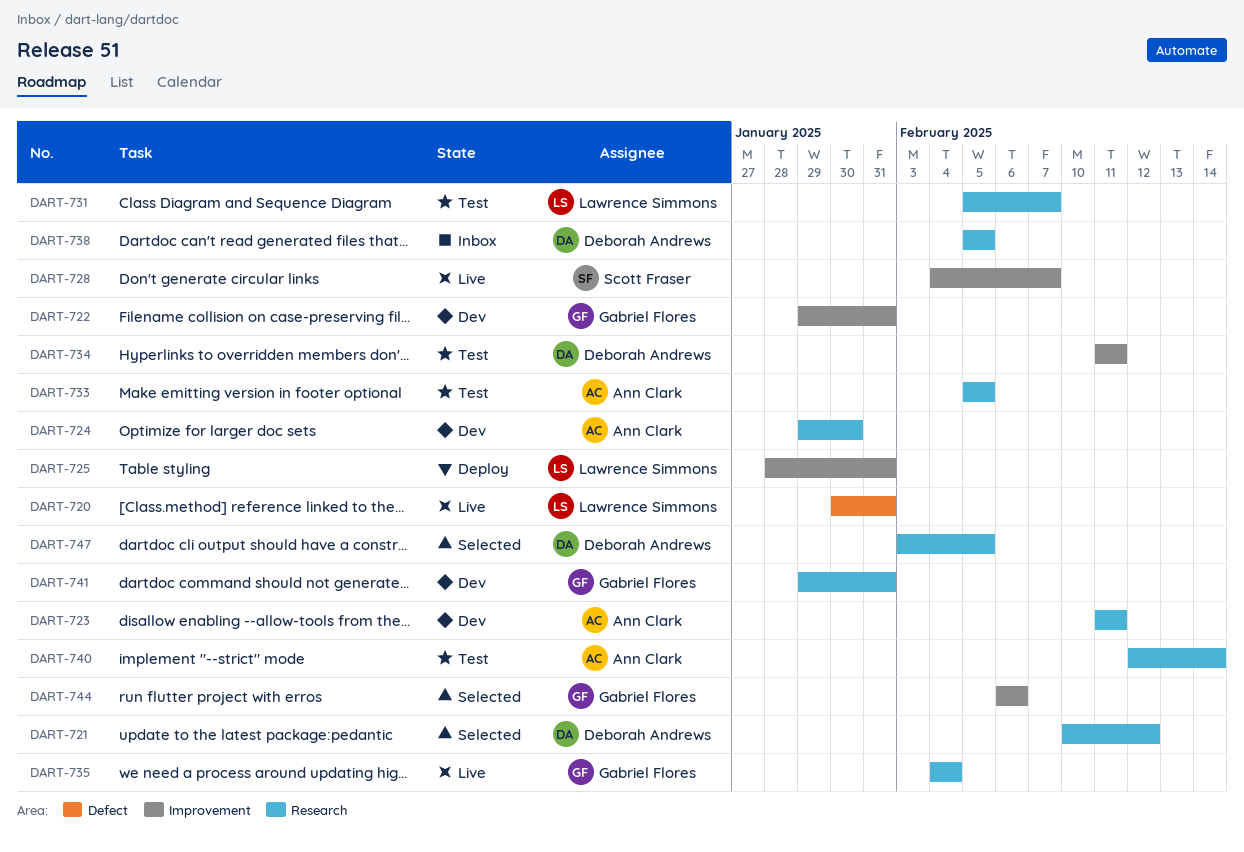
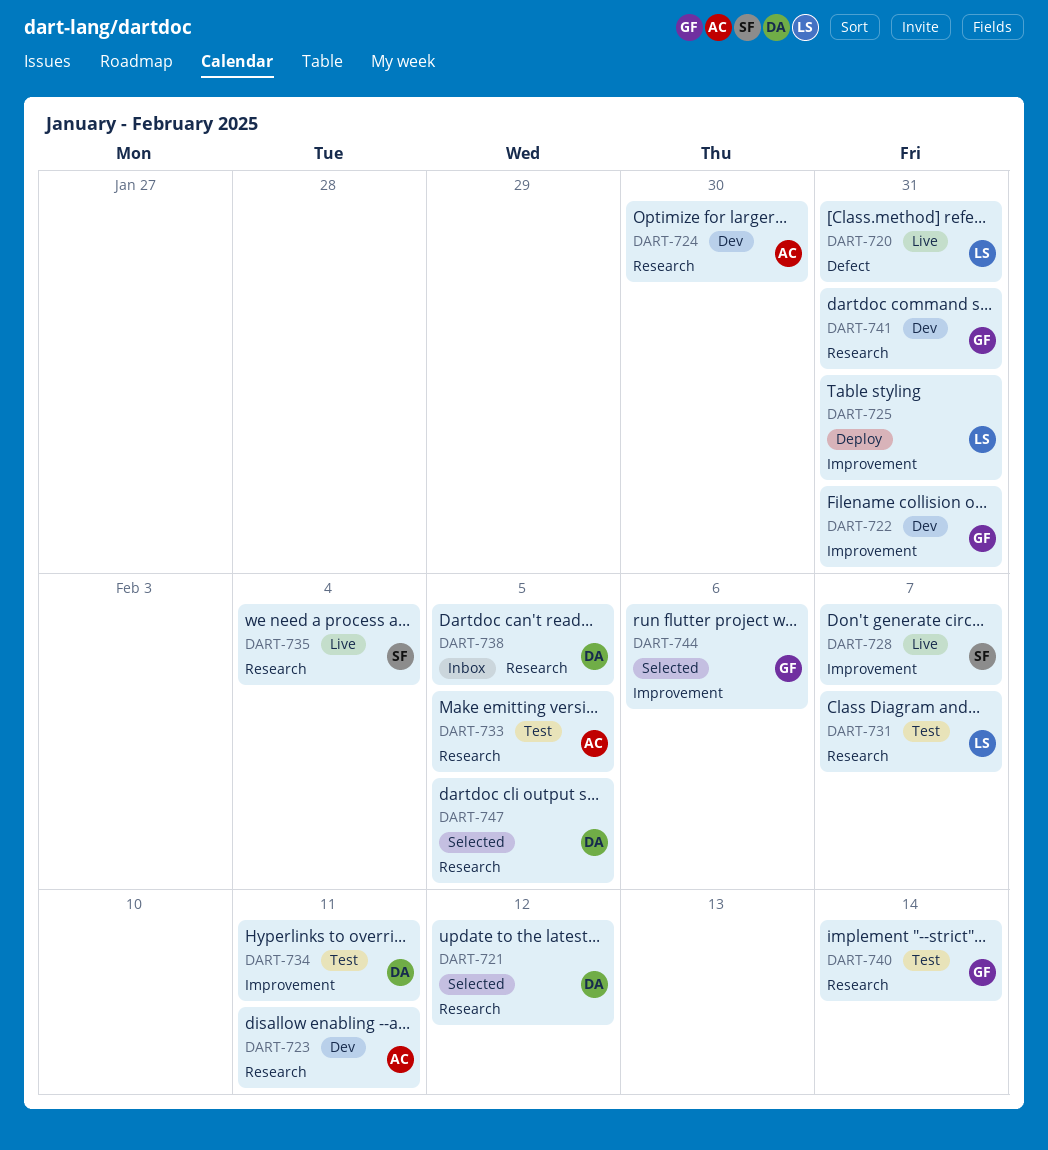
DART-735, owner: Gabriel Flores -> Scott Fraser
DART-740, owner: Ann Clark -> Gabriel Flores

